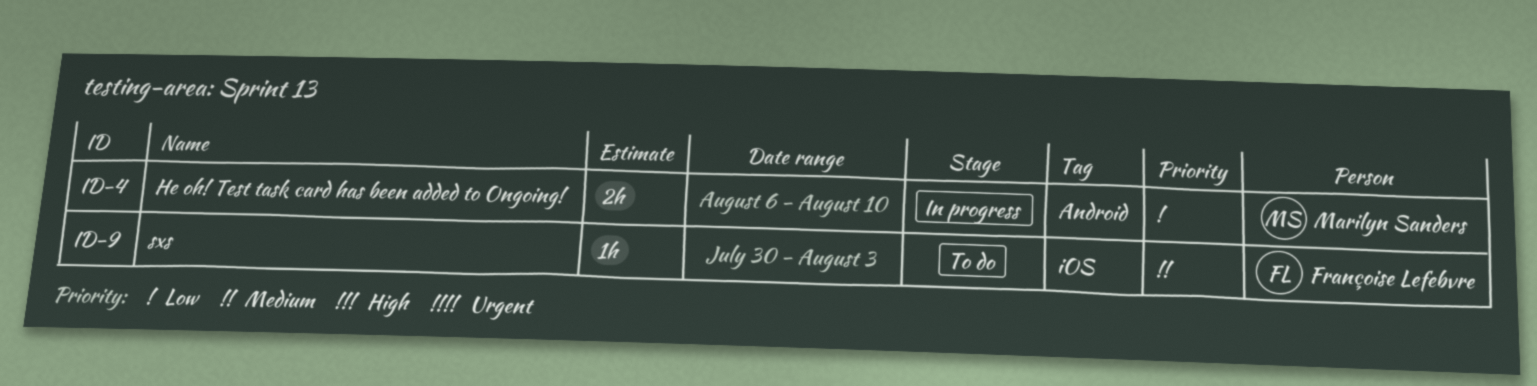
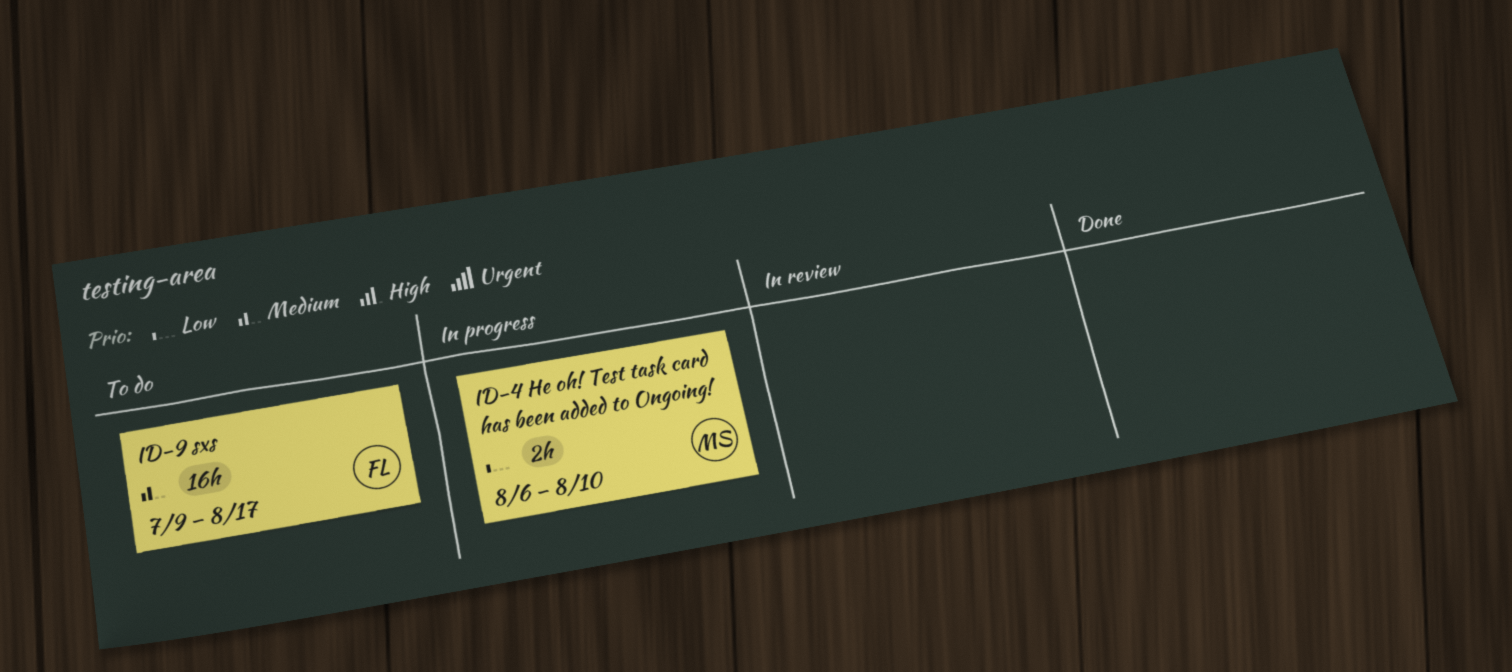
ID-9, estimate: 1h -> 16h
ID-9, start: Jul 30 -> Jul 9
ID-9, due: Aug 3 -> Aug 17

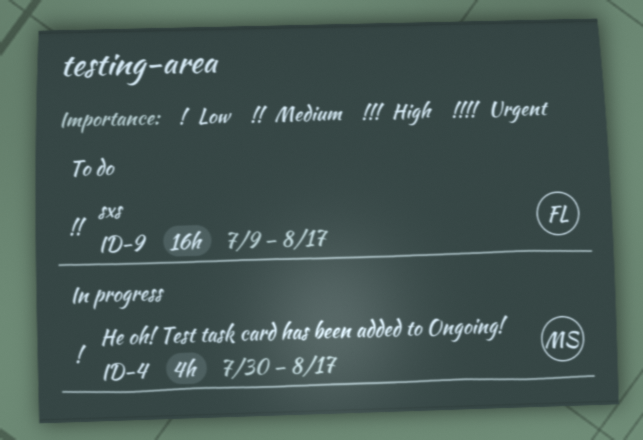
ID-4, estimate: 2h -> 4h
ID-4, start: Aug 6 -> Jul 30
ID-4, due: Aug 10 -> Aug 17

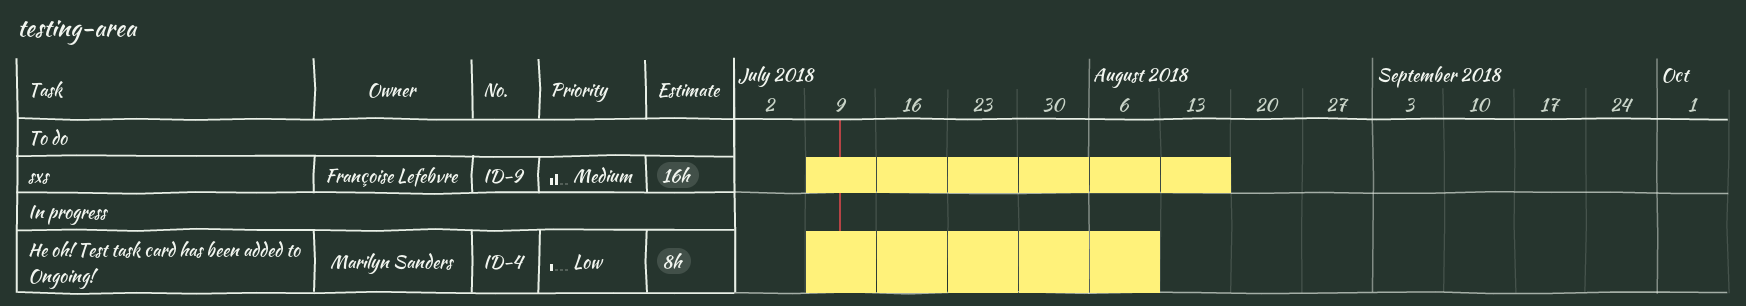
ID-4, estimate: 4h -> 8h
ID-4, start: Jul 30 -> Jul 9
ID-4, due: Aug 17 -> Aug 10

